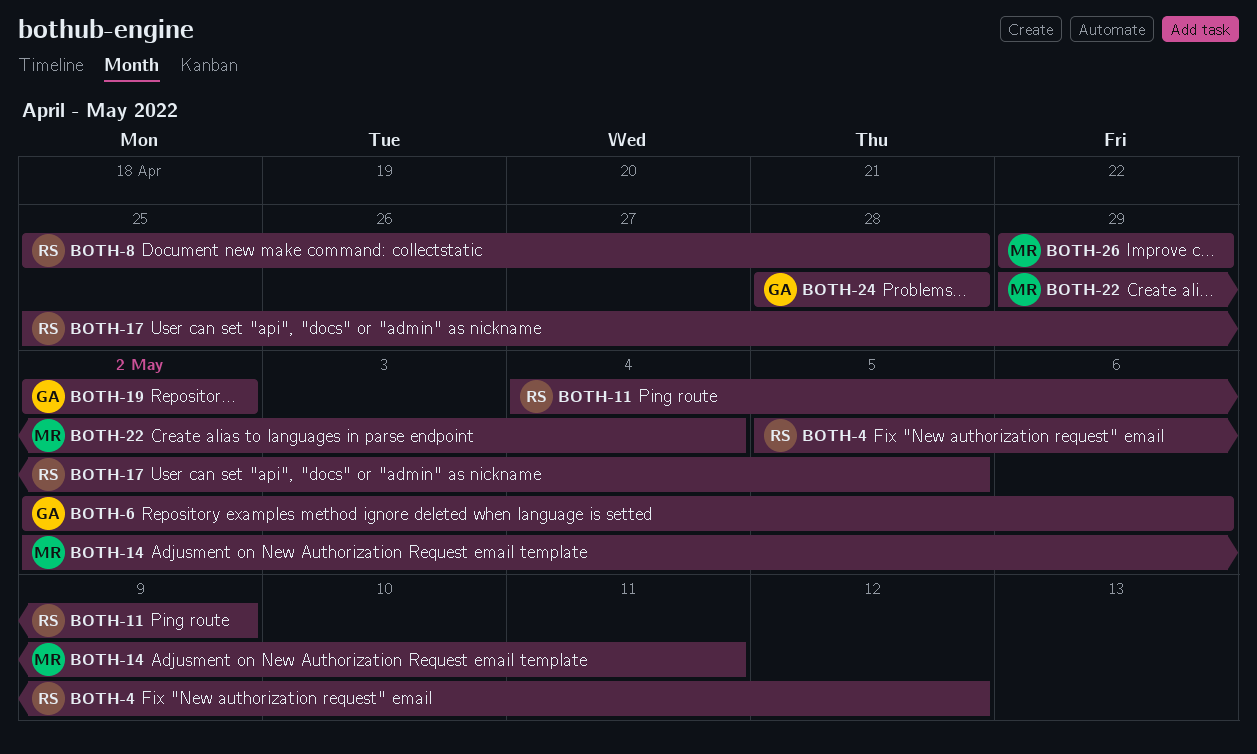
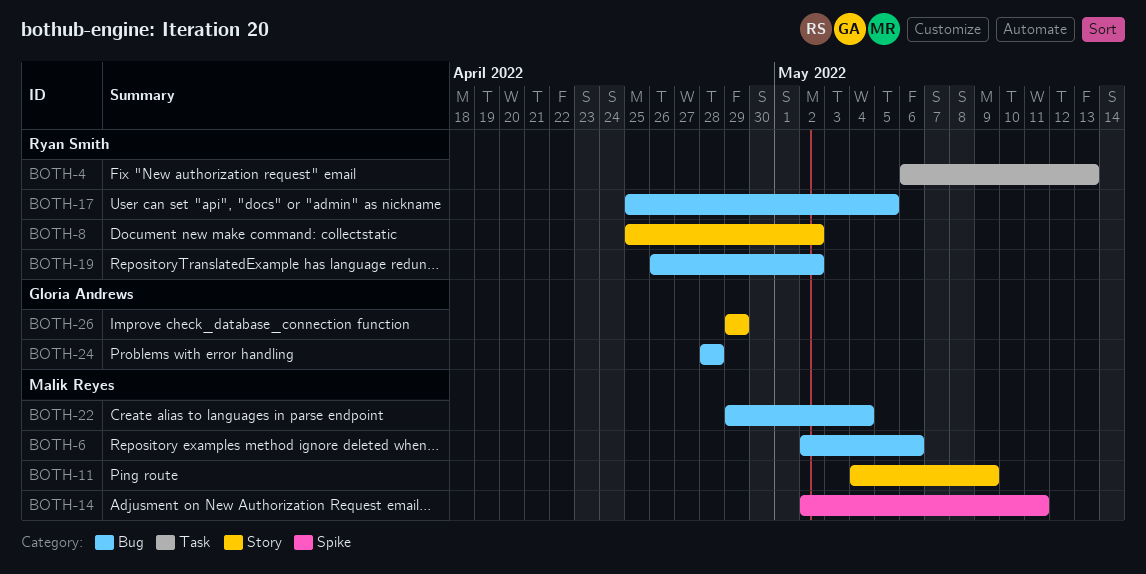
BOTH-4, start: May 5 -> May 6
BOTH-4, due: May 12 -> May 13
BOTH-6, owner: Gloria Andrews -> Malik Reyes
BOTH-8, due: Apr 28 -> May 2
BOTH-11, owner: Ryan Smith -> Malik Reyes
BOTH-19, owner: Gloria Andrews -> Ryan Smith
BOTH-19, start: May 2 -> Apr 26
BOTH-26, owner: Malik Reyes -> Gloria Andrews

